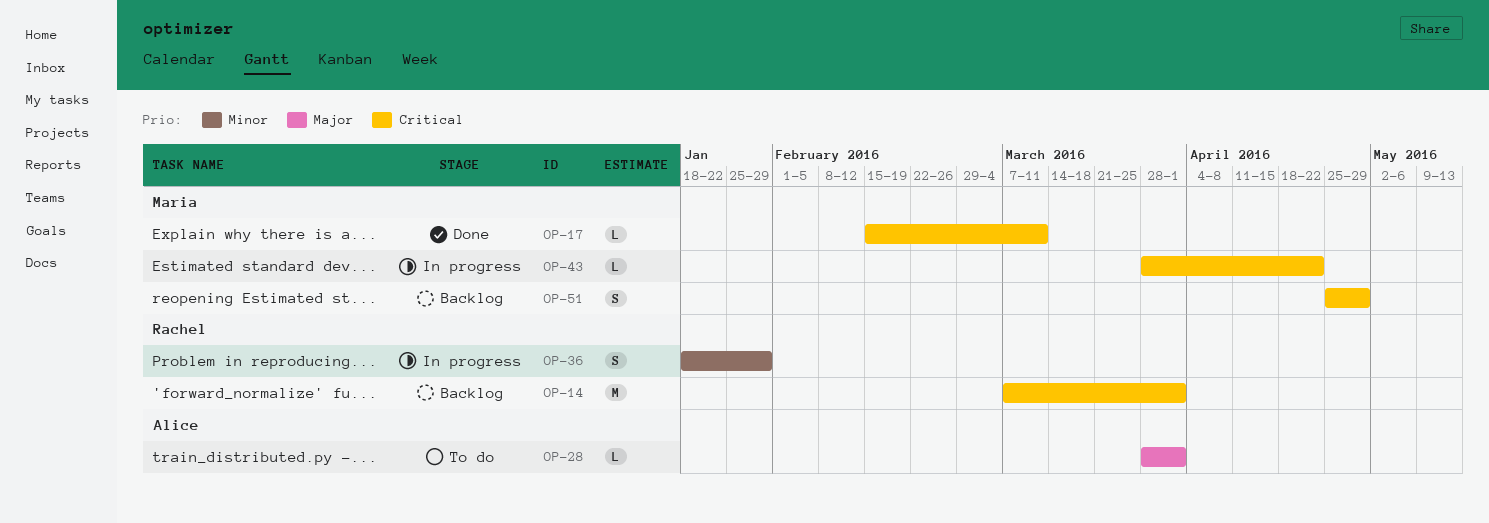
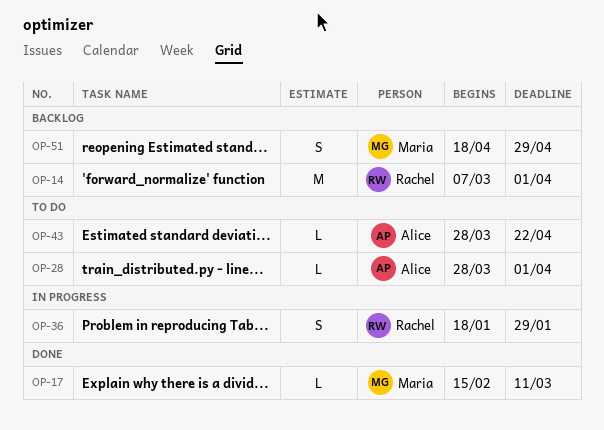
OP-43, status: In progress -> To do
OP-43, owner: Maria -> Alice
OP-51, start: Apr 25 -> Apr 18

